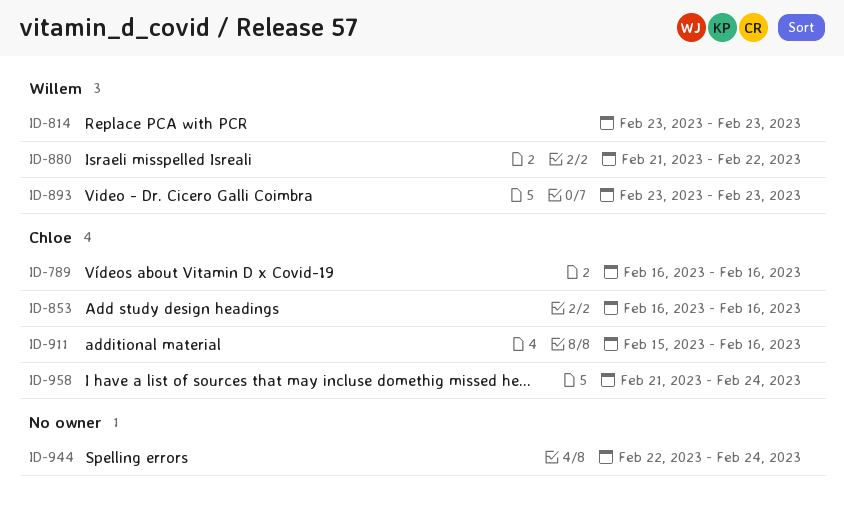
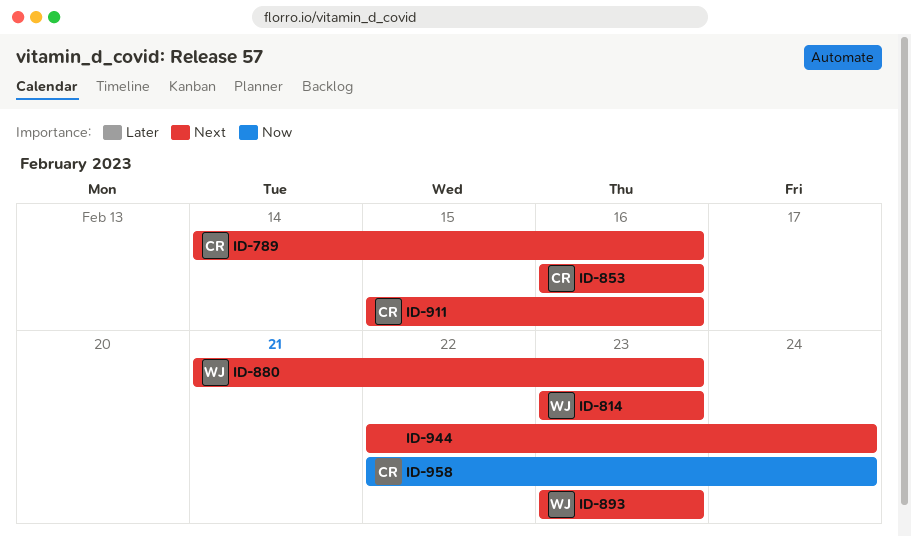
ID-789, start: Feb 16 -> Feb 14
ID-880, due: Feb 22 -> Feb 23
ID-958, start: Feb 21 -> Feb 22

